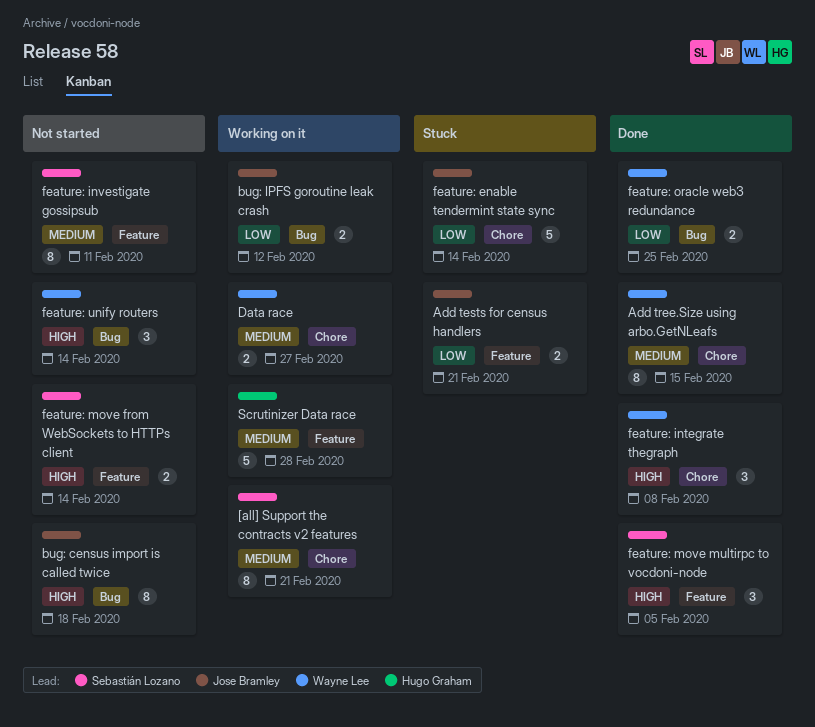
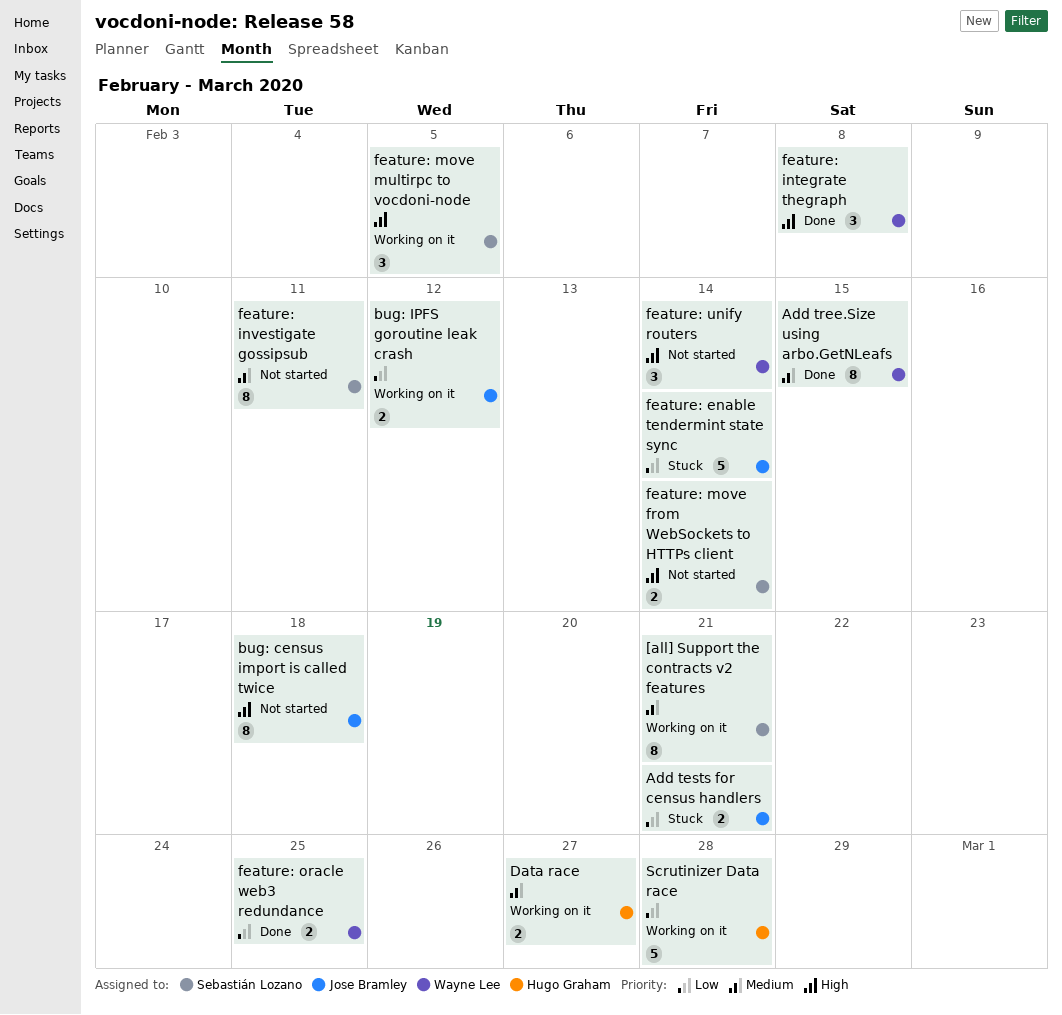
Data race, owner: Wayne Lee -> Hugo Graham
feature: move multirpc to vocdoni-node, status: Done -> Working on it
Scrutinizer Data race, priority: Medium -> Low

